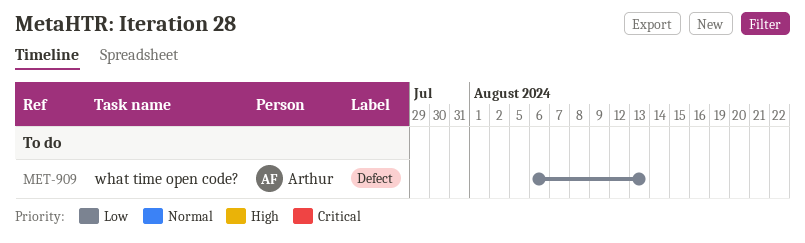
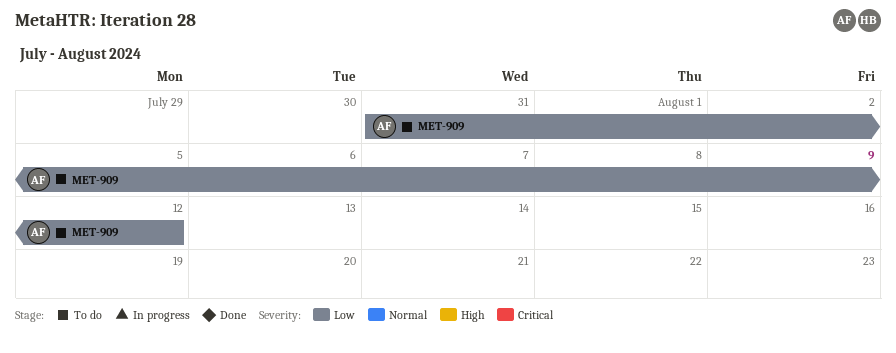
MET-909, start: Aug 6 -> Jul 31
MET-909, due: Aug 13 -> Aug 12

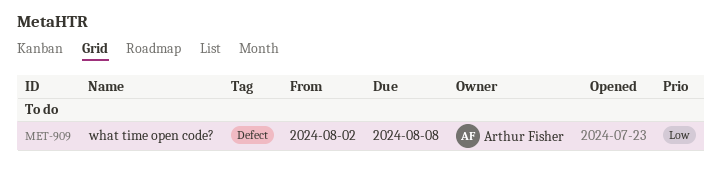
MET-909, start: Jul 31 -> Aug 2
MET-909, due: Aug 12 -> Aug 8

